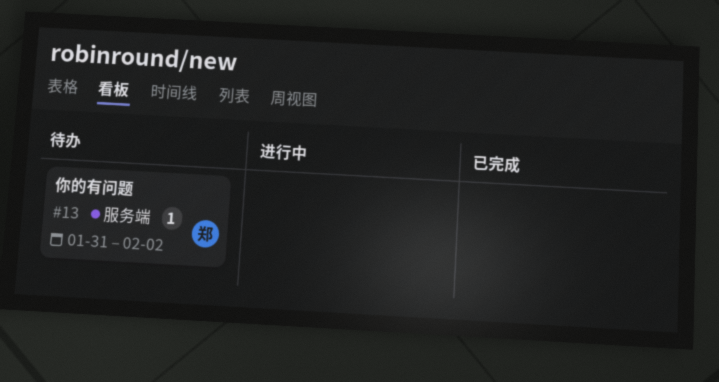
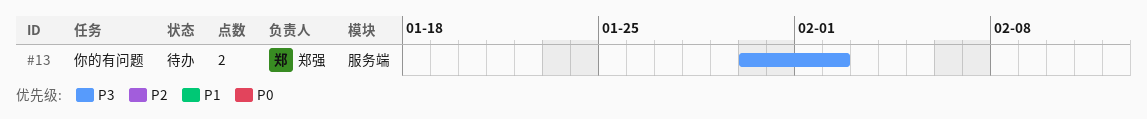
#13, estimate: 1 -> 2
#13, start: Jan 31 -> Jan 30

